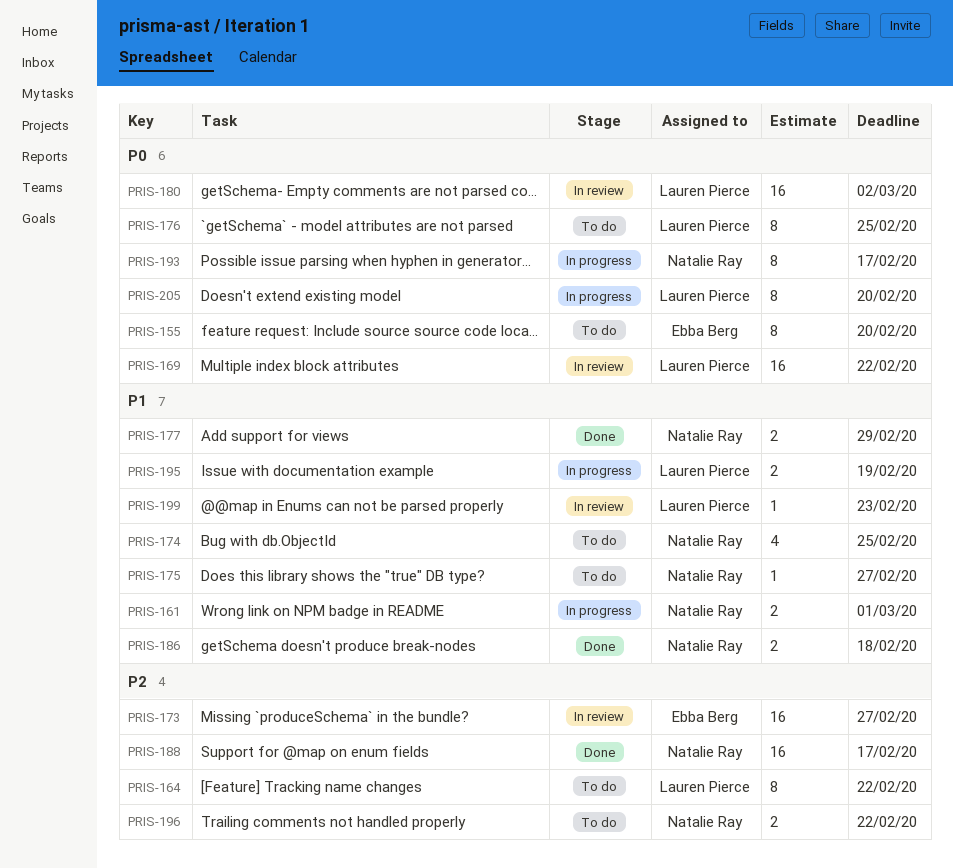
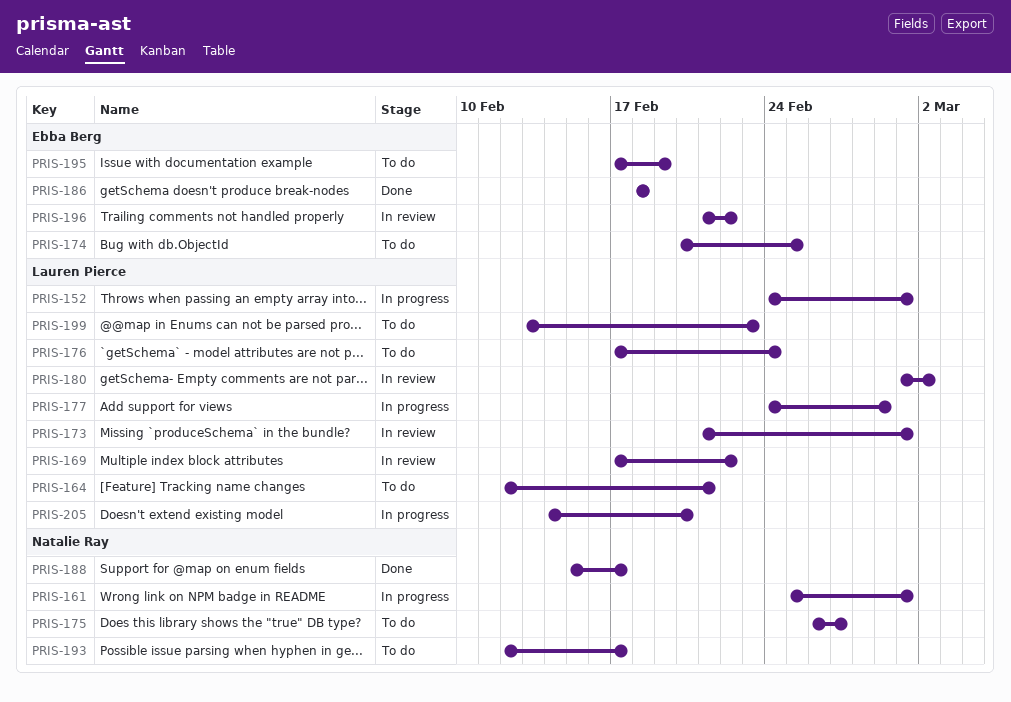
PRIS-152: none -> present
PRIS-155: present -> none
PRIS-164, due: Feb 22 -> Feb 21
PRIS-173, owner: Ebba Berg -> Lauren Pierce
PRIS-173, due: Feb 27 -> Mar 1
PRIS-174, owner: Natalie Ray -> Ebba Berg
PRIS-176, due: Feb 25 -> Feb 24
PRIS-177, status: Done -> In progress
PRIS-177, owner: Natalie Ray -> Lauren Pierce
PRIS-186, owner: Natalie Ray -> Ebba Berg
PRIS-193, status: In progress -> To do
PRIS-195, status: In progress -> To do
PRIS-195, owner: Lauren Pierce -> Ebba Berg
PRIS-196, status: To do -> In review
PRIS-196, owner: Natalie Ray -> Ebba Berg
PRIS-199, status: In review -> To do

